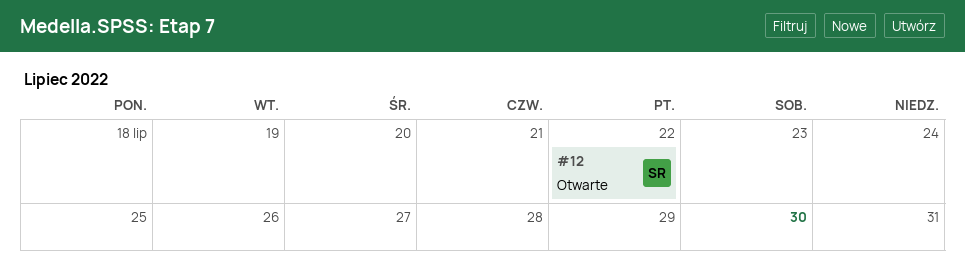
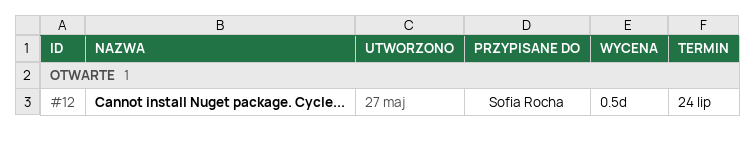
#12, due: Jul 22 -> Jul 24

